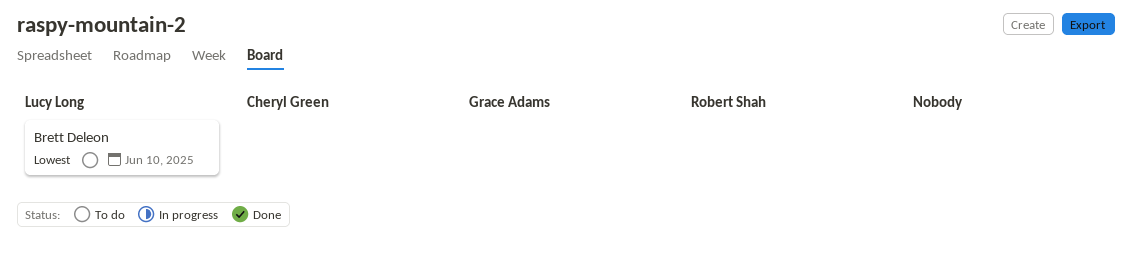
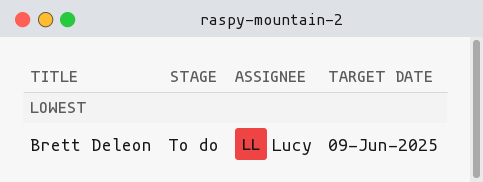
Brett Deleon, due: Jun 10 -> Jun 9

